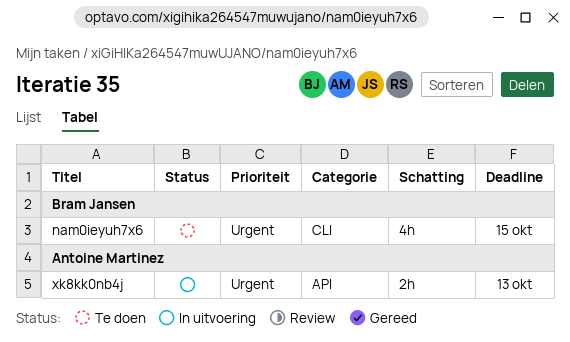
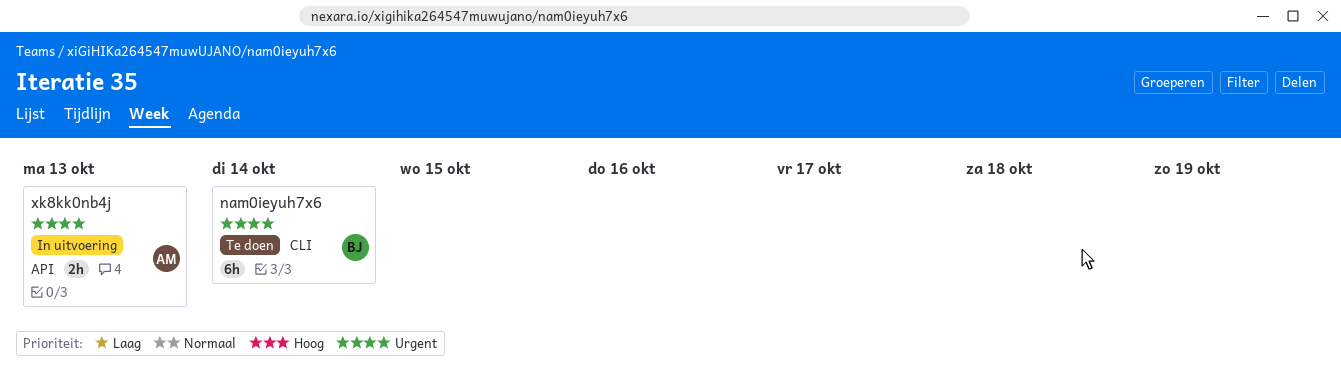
nam0ieyuh7x6, estimate: 4h -> 6h
nam0ieyuh7x6, due: Oct 15 -> Oct 14

